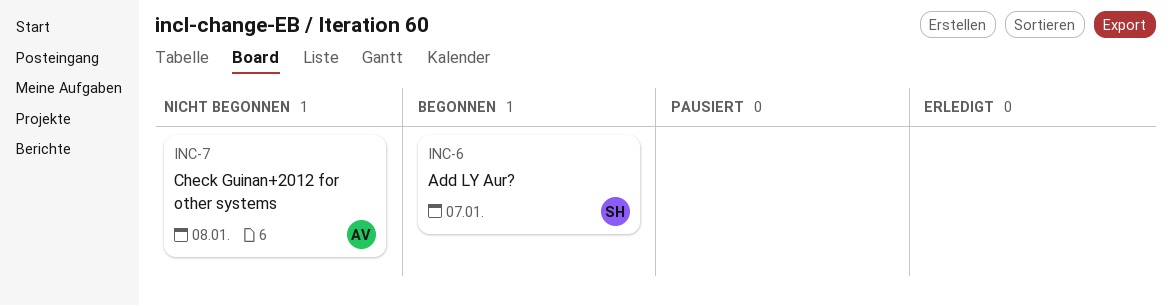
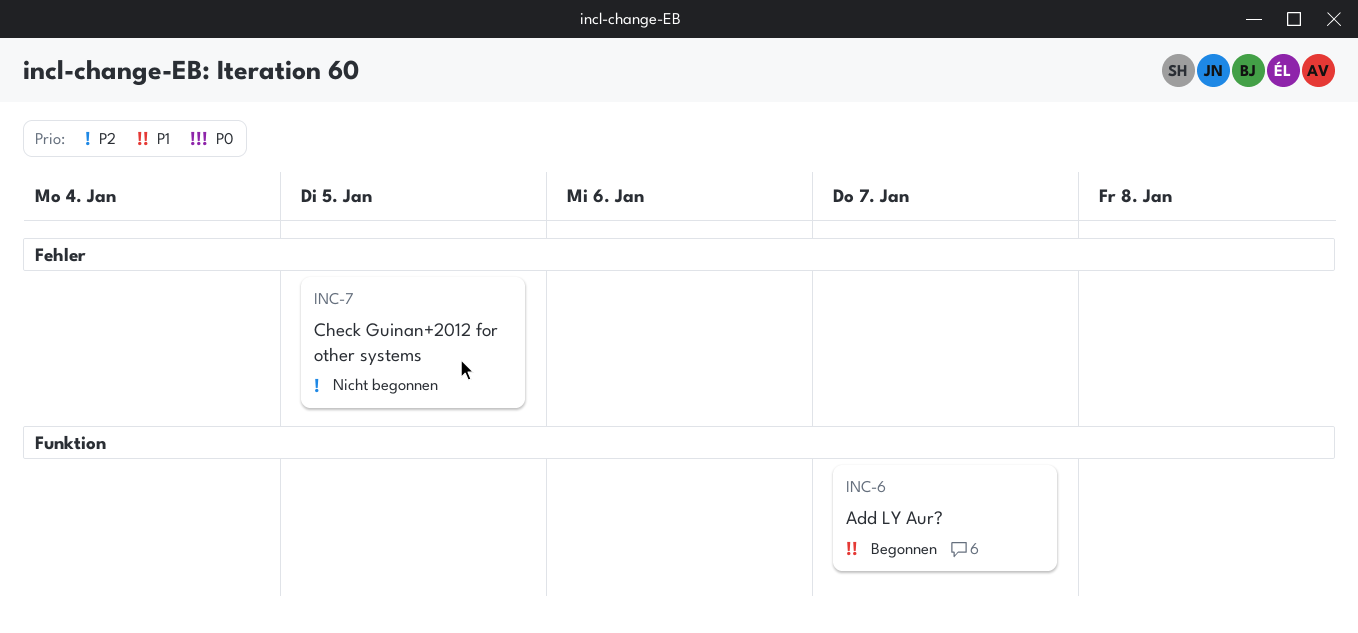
INC-7, due: Jan 8 -> Jan 5

